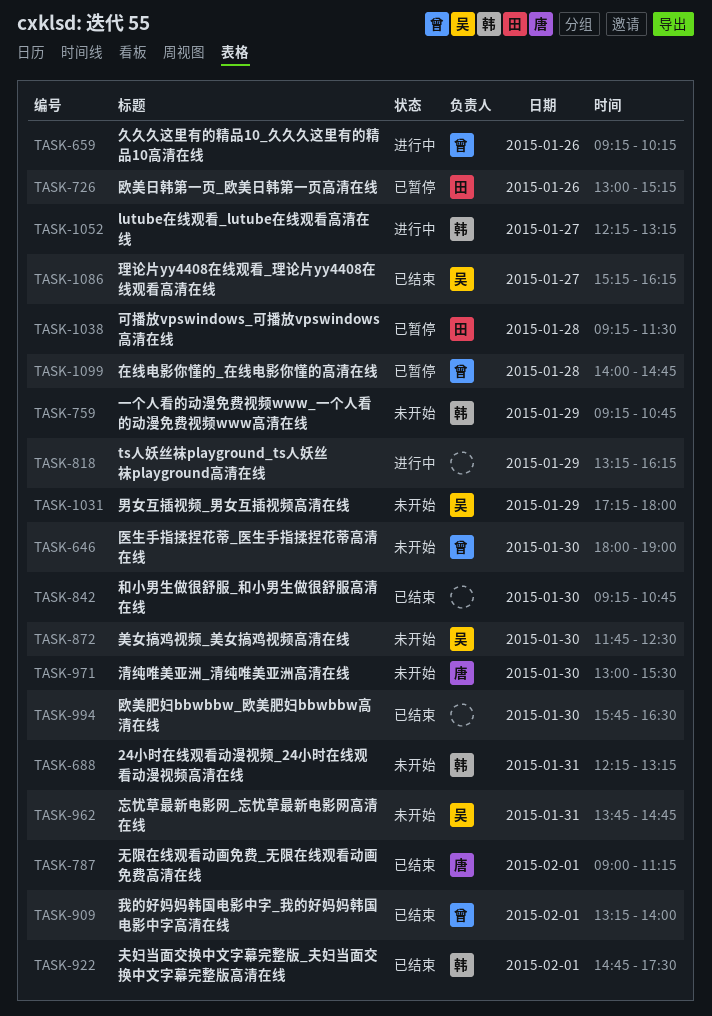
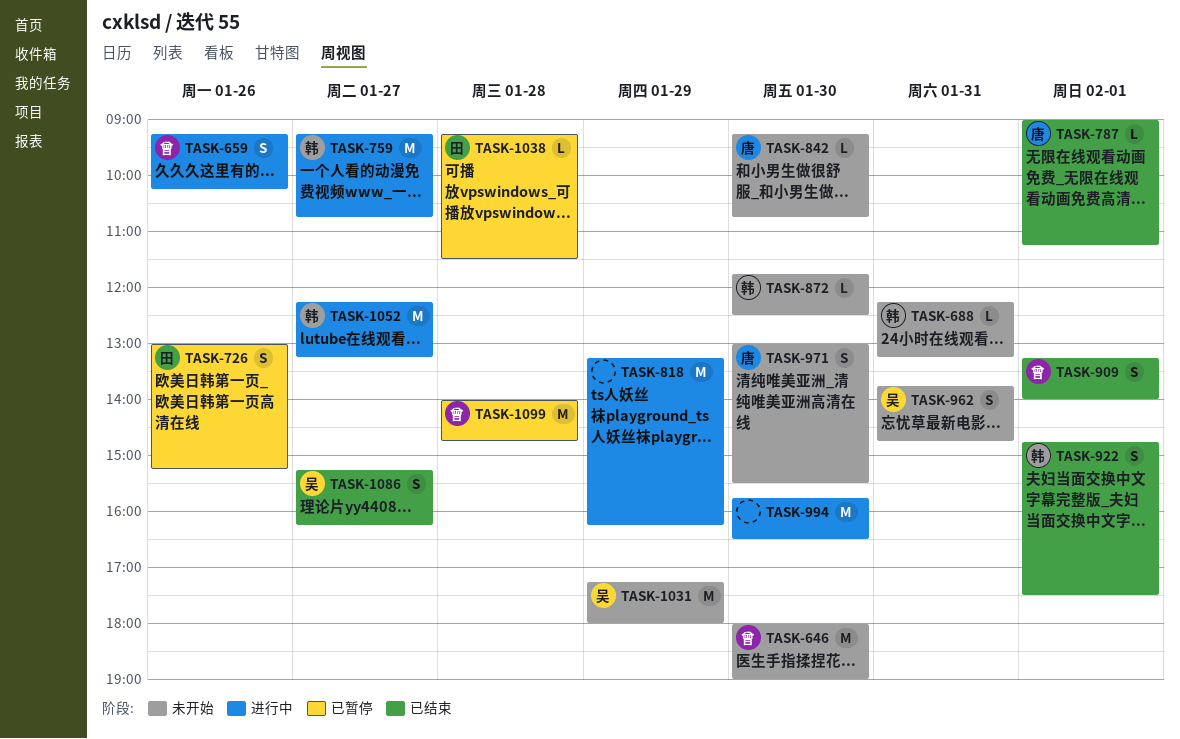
TASK-759, status: 未开始 -> 进行中
TASK-759, day: Jan 29 -> Jan 27
TASK-842, status: 已结束 -> 未开始
TASK-842, owner: none -> 唐
TASK-872, owner: 吴 -> 韩
TASK-994, status: 已结束 -> 进行中

